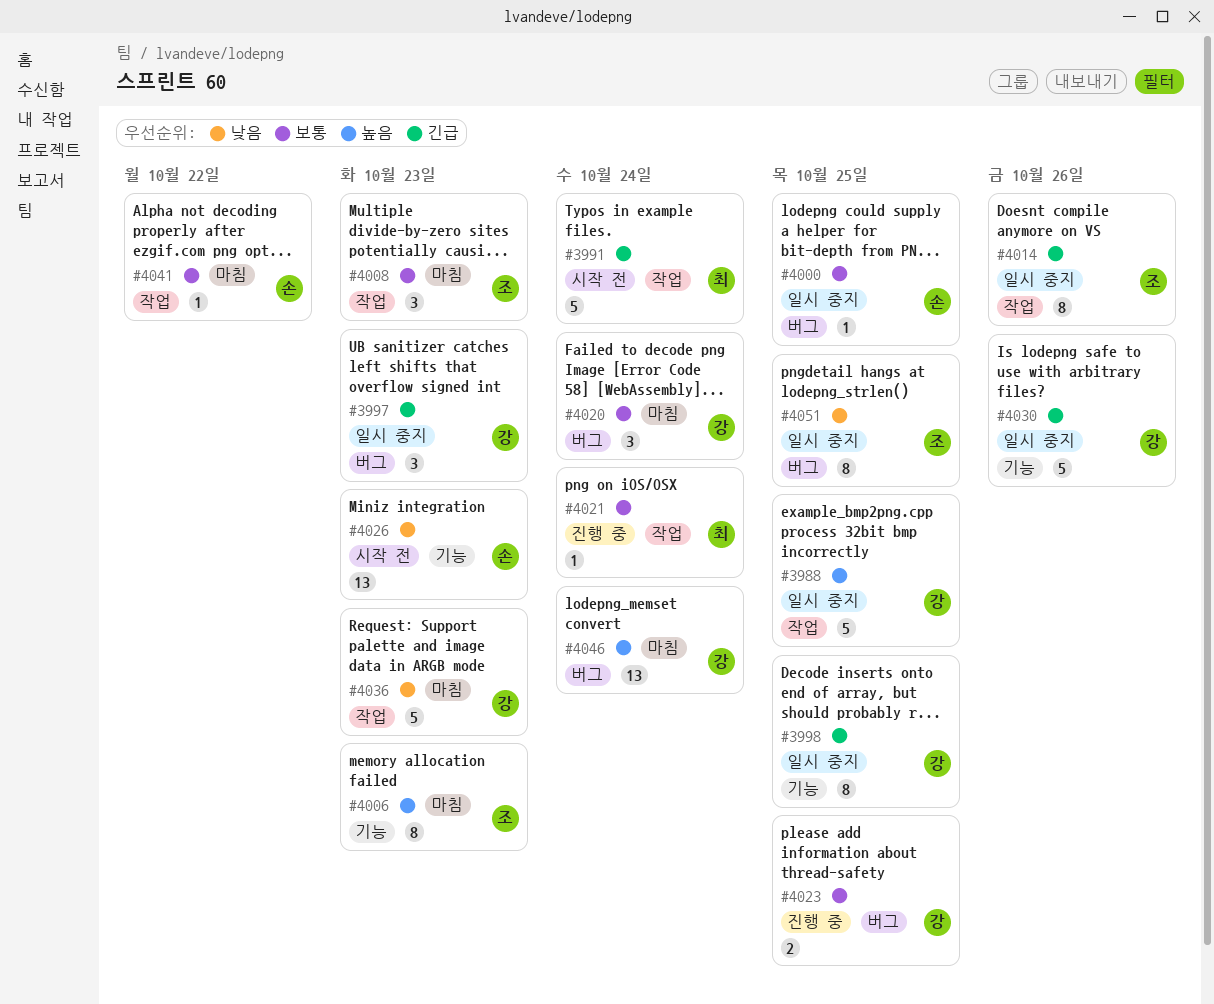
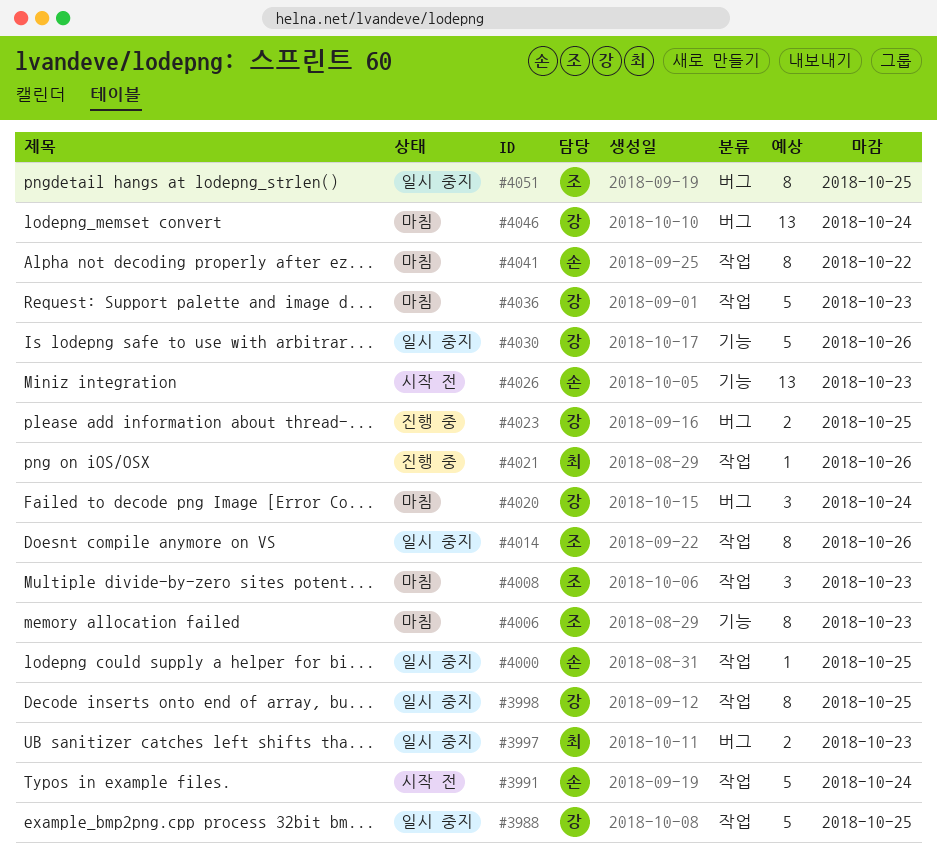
#3991, owner: 최 -> 손
#3997, owner: 강 -> 최
#3997, estimate: 3 -> 2
#3998, label: 기능 -> 작업
#4000, label: 버그 -> 작업
#4021, due: Oct 24 -> Oct 26
#4041, estimate: 1 -> 8

